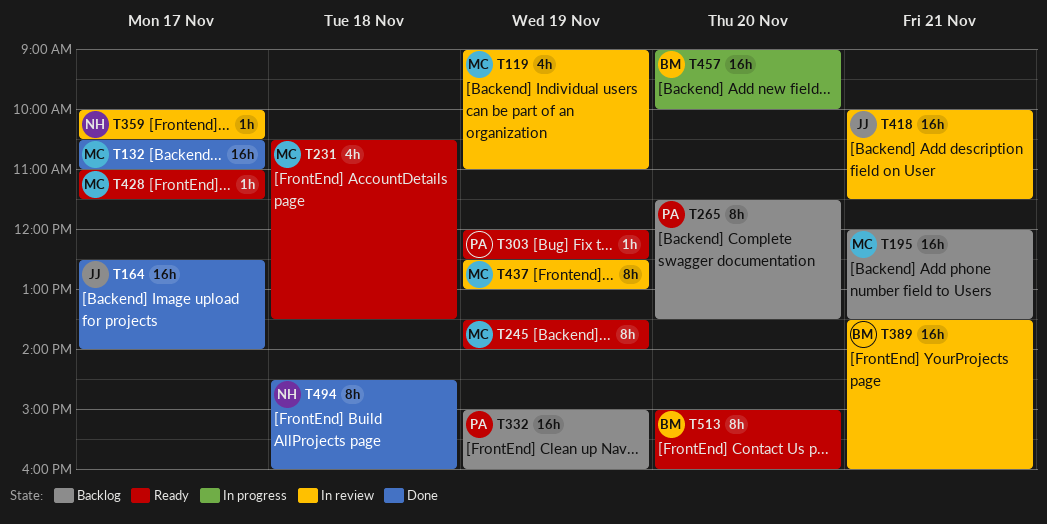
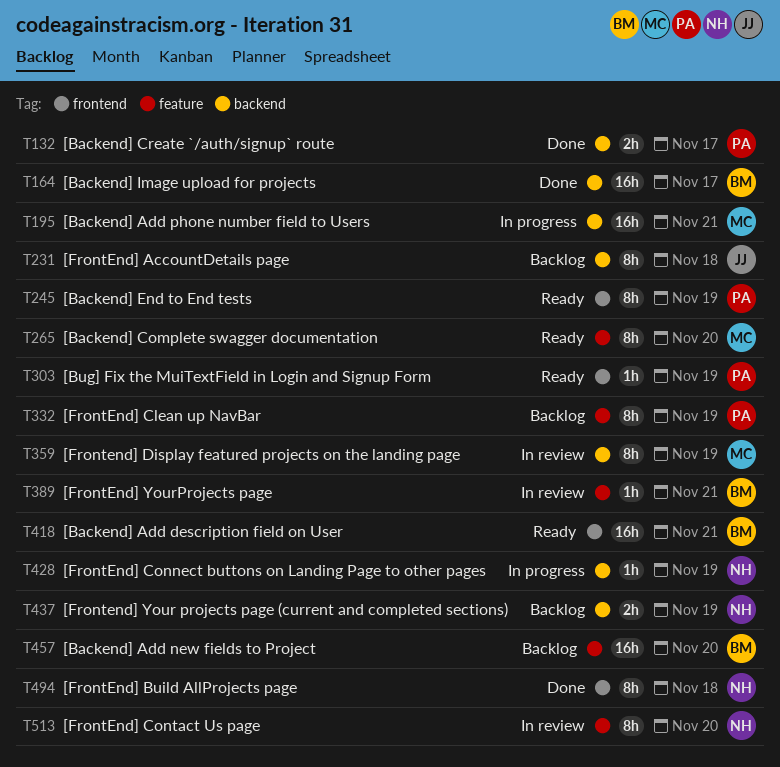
T119: present -> none
T132, owner: MC -> PA
T132, estimate: 16h -> 2h
T164, owner: JJ -> BM
T195, status: Backlog -> In progress
T231, status: Ready -> Backlog
T231, owner: MC -> JJ
T231, estimate: 4h -> 8h
T245, owner: MC -> PA
T265, status: Backlog -> Ready
T265, owner: PA -> MC
T332, estimate: 16h -> 8h
T359, owner: NH -> MC
T359, estimate: 1h -> 8h
T359, day: Nov 17 -> Nov 19
T389, estimate: 16h -> 1h
T418, status: In review -> Ready
T418, owner: JJ -> BM
T428, status: Ready -> In progress
T428, owner: MC -> NH
T428, day: Nov 17 -> Nov 19
T437, status: In review -> Backlog
T437, owner: MC -> NH
T437, estimate: 8h -> 2h
T457, status: In progress -> Backlog
T513, status: Ready -> In review
T513, owner: BM -> NH

